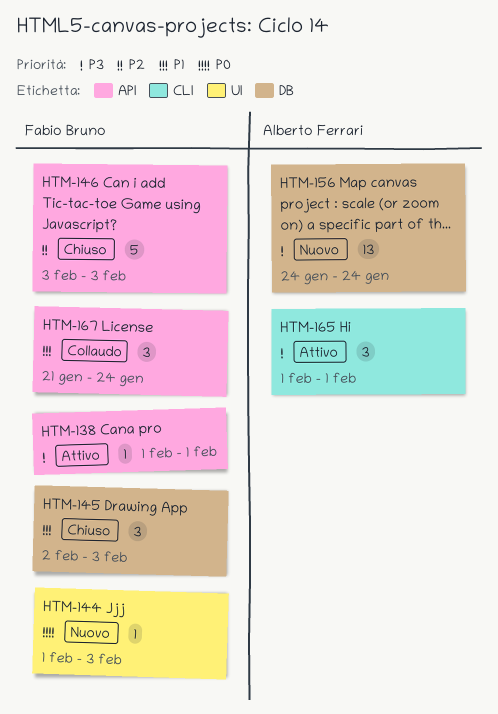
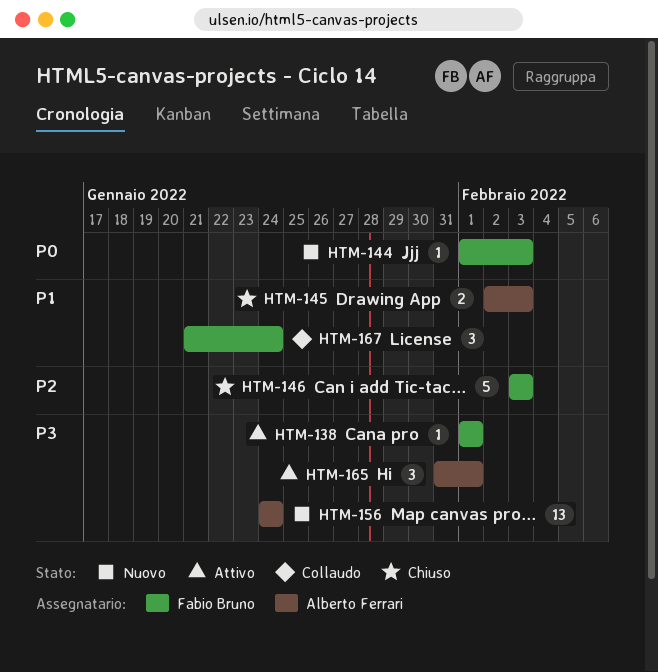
HTM-145, owner: Fabio Bruno -> Alberto Ferrari
HTM-145, estimate: 3 -> 2
HTM-165, start: Feb 1 -> Jan 31

